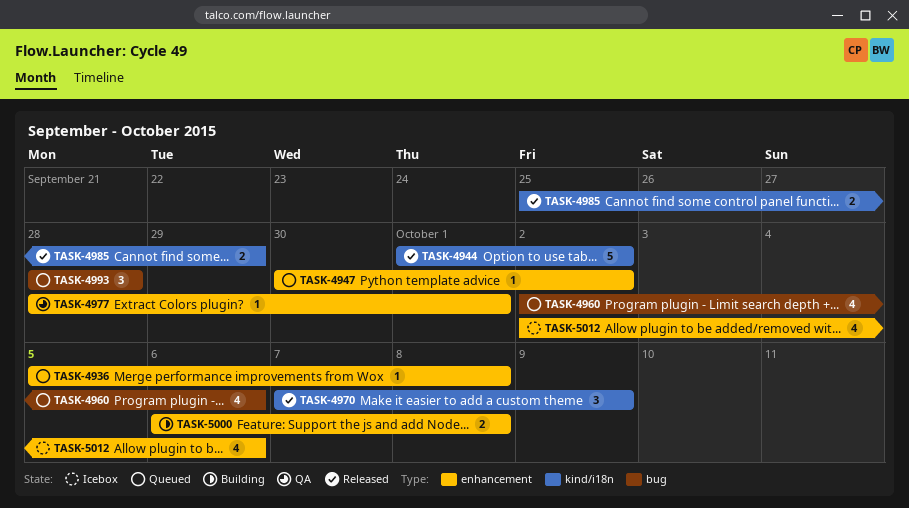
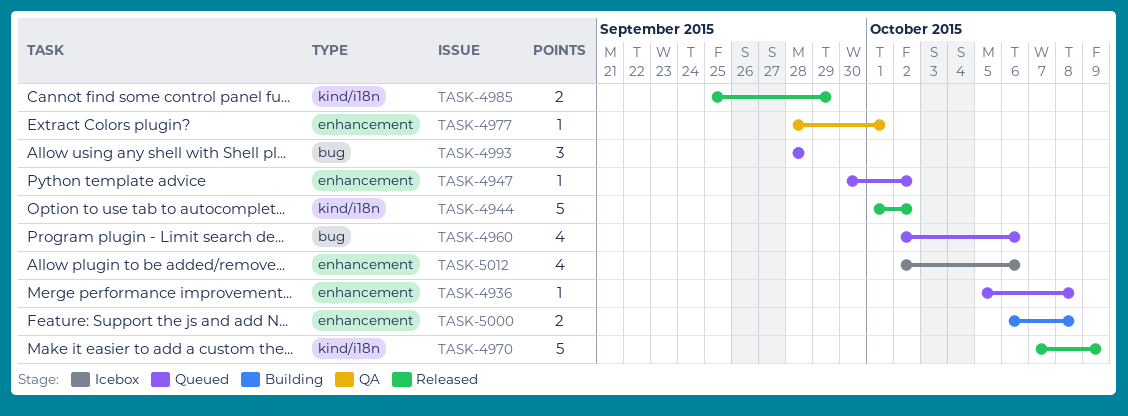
TASK-4970, estimate: 3 -> 5

